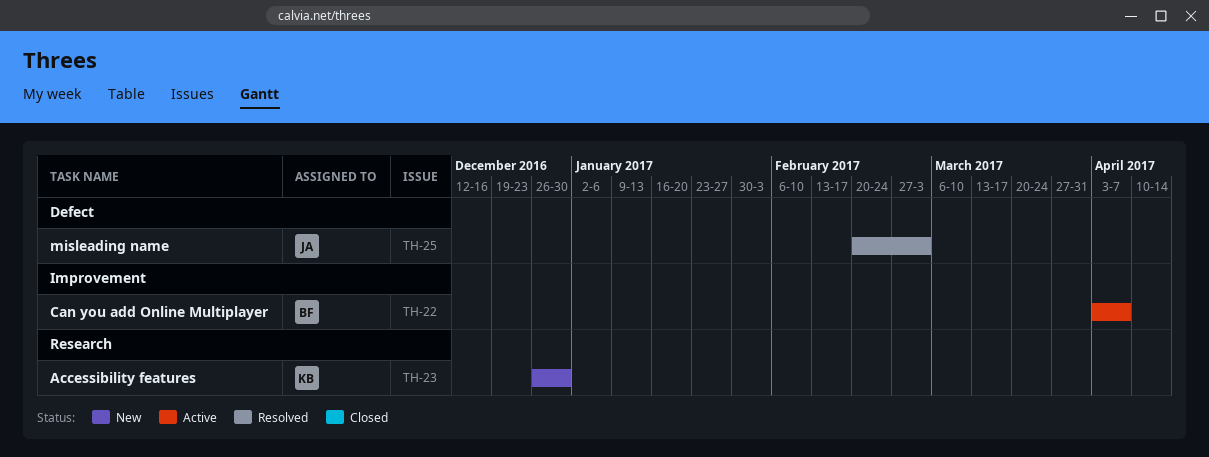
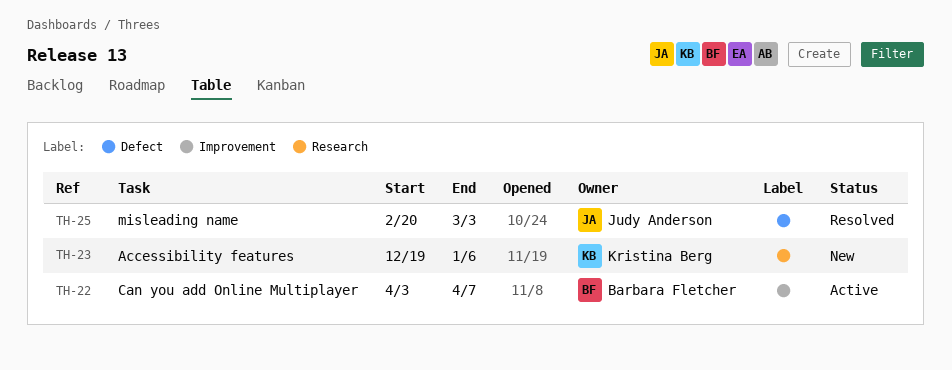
TH-23, start: Dec 26 -> Dec 19
TH-23, due: Dec 30 -> Jan 6

